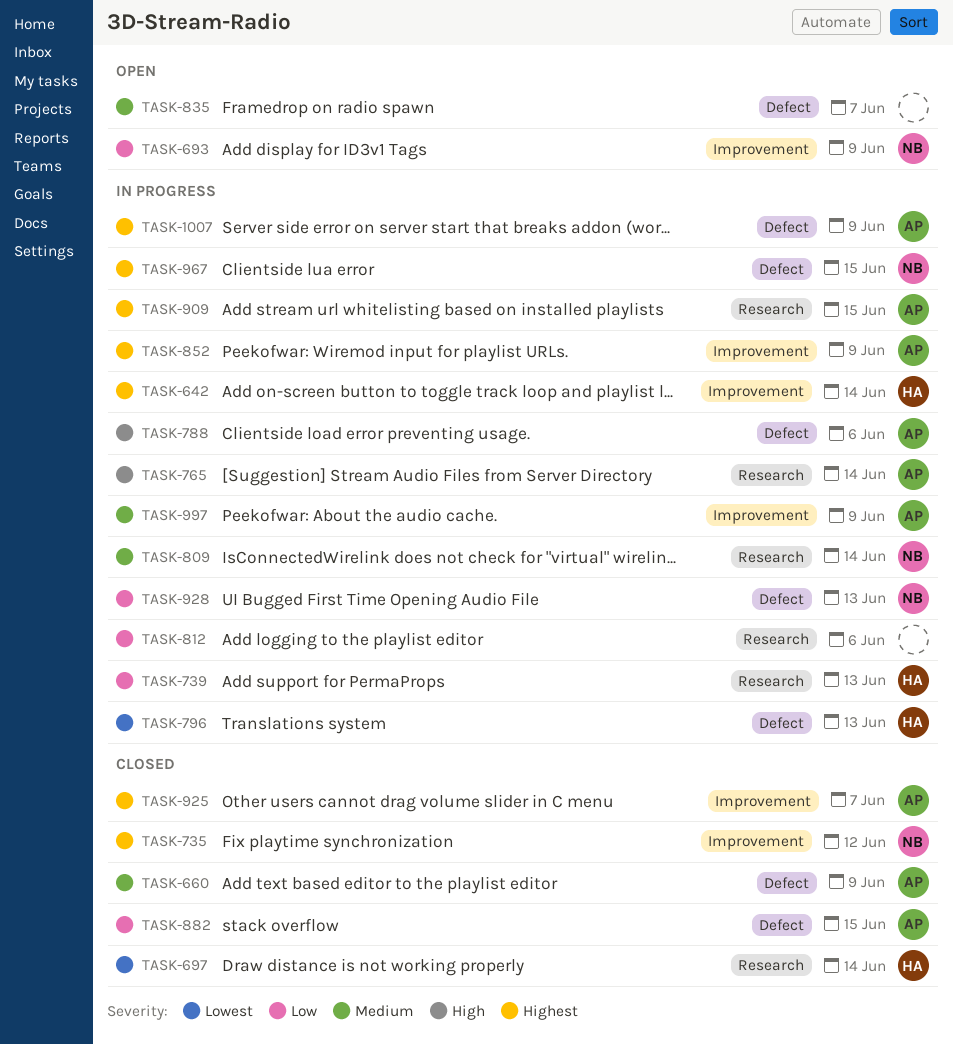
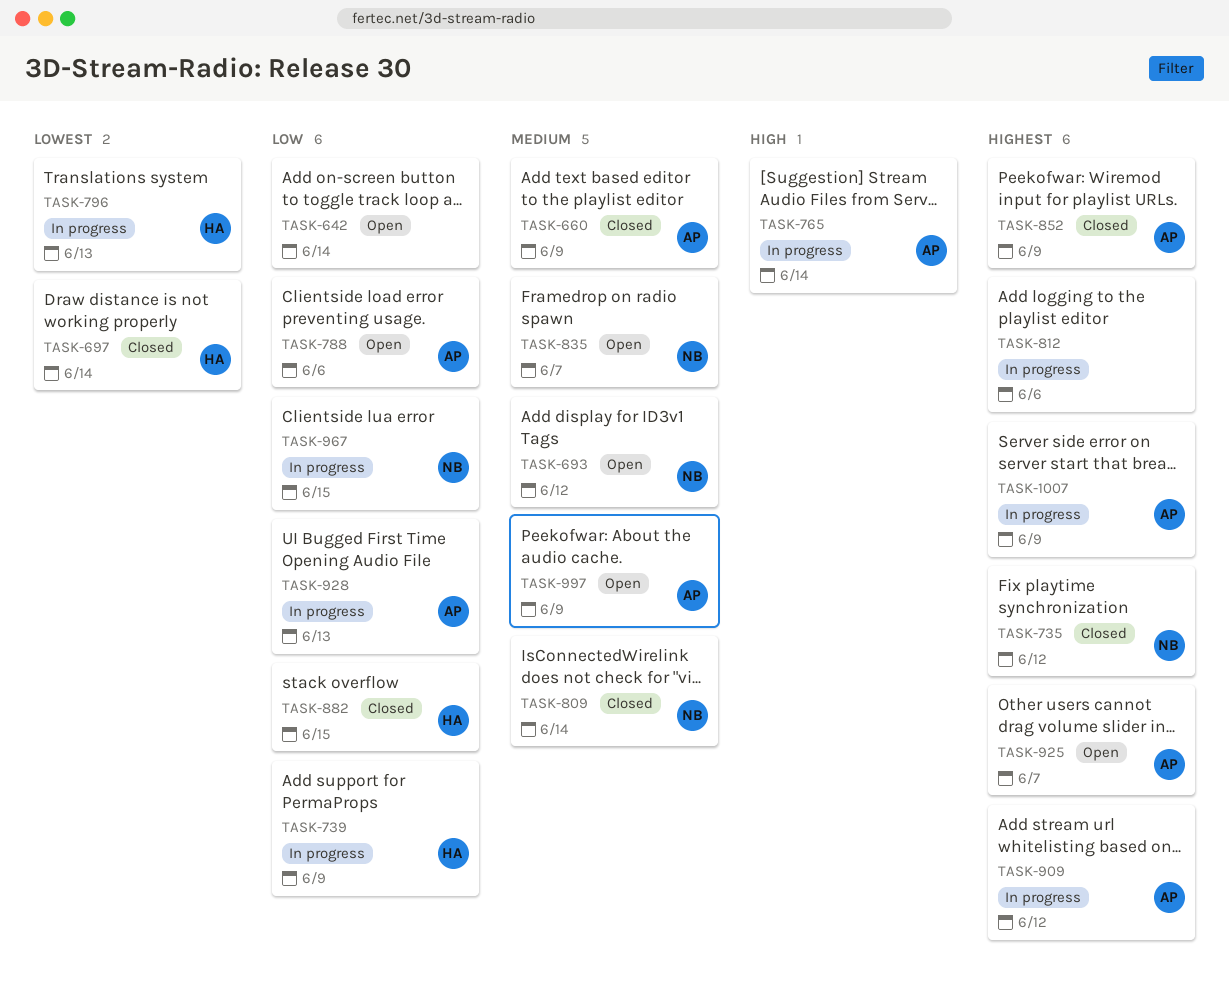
TASK-642, status: In progress -> Open
TASK-642, owner: HA -> none
TASK-642, priority: Highest -> Low
TASK-693, priority: Low -> Medium
TASK-693, due: Jun 9 -> Jun 12
TASK-739, due: Jun 13 -> Jun 9
TASK-788, status: In progress -> Open
TASK-788, priority: High -> Low
TASK-809, status: In progress -> Closed
TASK-812, priority: Low -> Highest
TASK-835, owner: none -> NB
TASK-852, status: In progress -> Closed
TASK-882, owner: AP -> HA
TASK-909, due: Jun 15 -> Jun 12
TASK-925, status: Closed -> Open
TASK-928, owner: NB -> AP
TASK-967, priority: Highest -> Low
TASK-997, status: In progress -> Open

